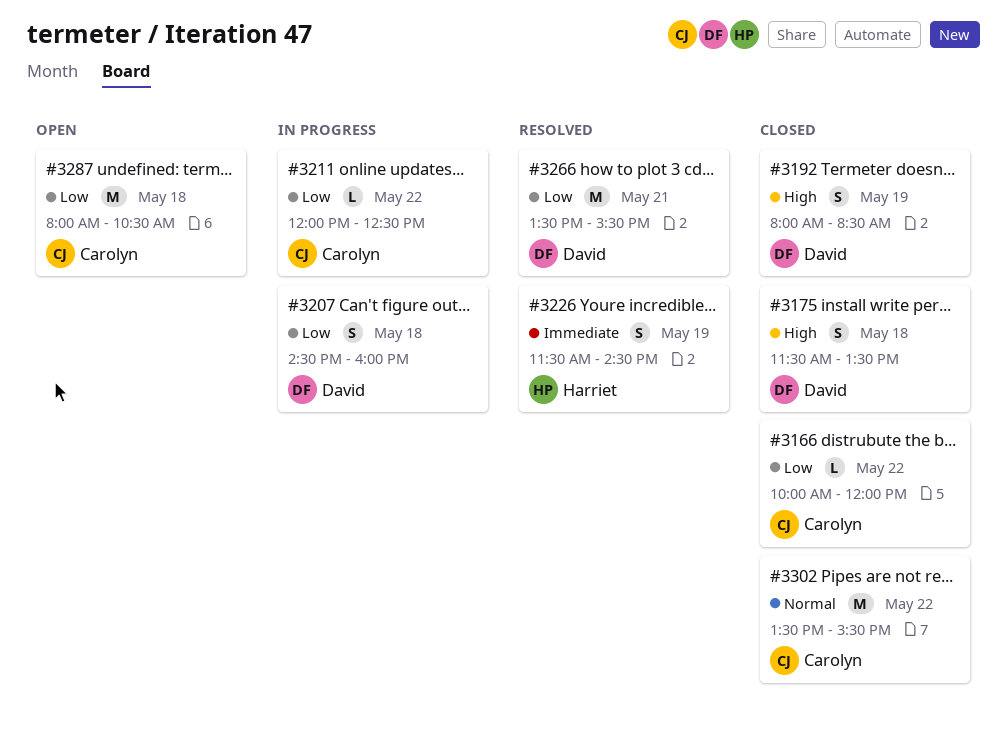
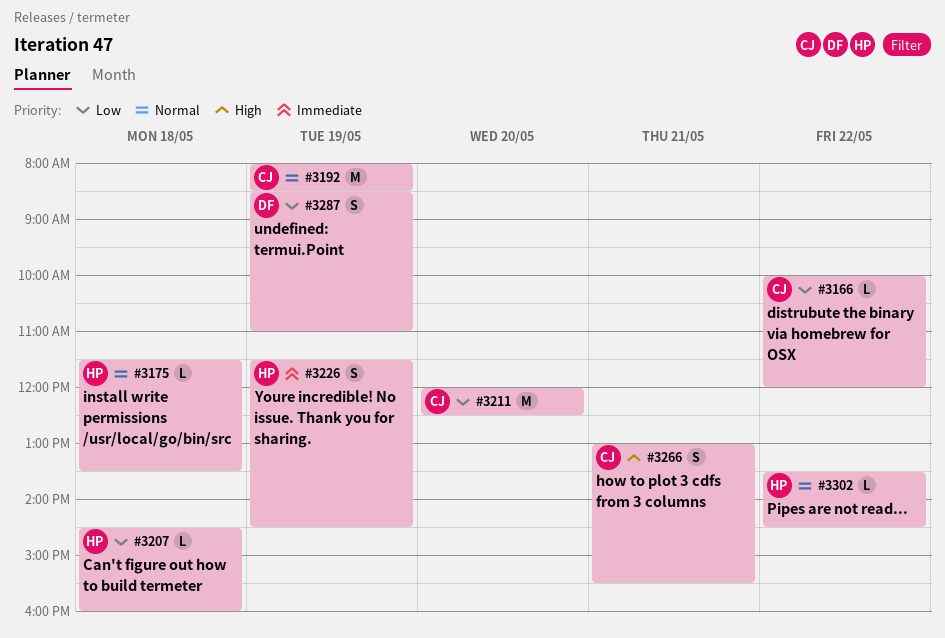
#3175, owner: David -> Harriet
#3175, priority: High -> Normal
#3175, estimate: S -> L
#3192, owner: David -> Carolyn
#3192, priority: High -> Normal
#3192, estimate: S -> M
#3207, owner: David -> Harriet
#3207, estimate: S -> L
#3211, estimate: L -> M
#3211, day: May 22 -> May 20
#3266, owner: David -> Carolyn
#3266, priority: Low -> High
#3266, estimate: M -> S
#3266, begins: 13:30 -> 13:00
#3287, owner: Carolyn -> David
#3287, estimate: M -> S
#3287, day: May 18 -> May 19
#3287, begins: 08:00 -> 08:30
#3287, ends: 10:30 -> 11:00
#3302, owner: Carolyn -> Harriet
#3302, estimate: M -> L
#3302, ends: 15:30 -> 14:30

